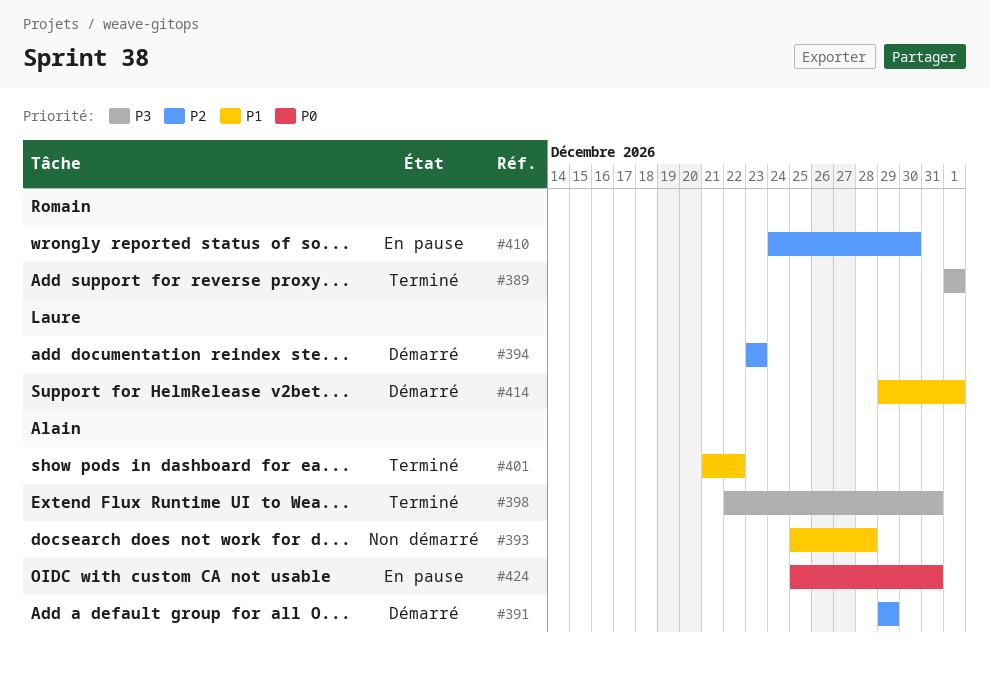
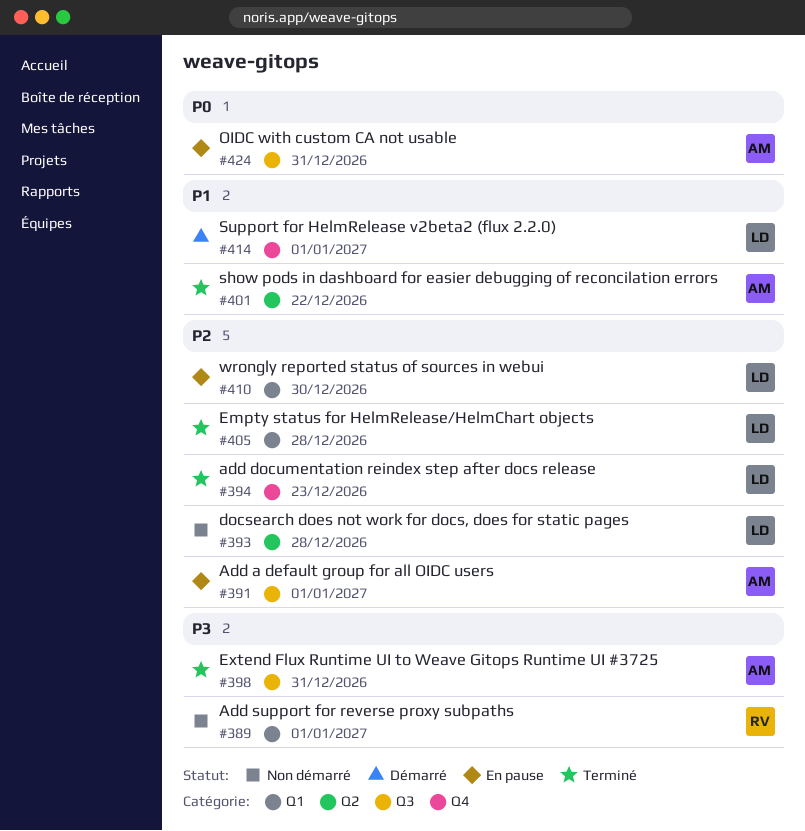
#389, status: Terminé -> Non démarré
#391, status: Démarré -> En pause
#391, due: Dec 29 -> Jan 1
#393, owner: Alain -> Laure
#393, priority: P1 -> P2
#394, status: Démarré -> Terminé
#405: none -> present
#410, owner: Romain -> Laure

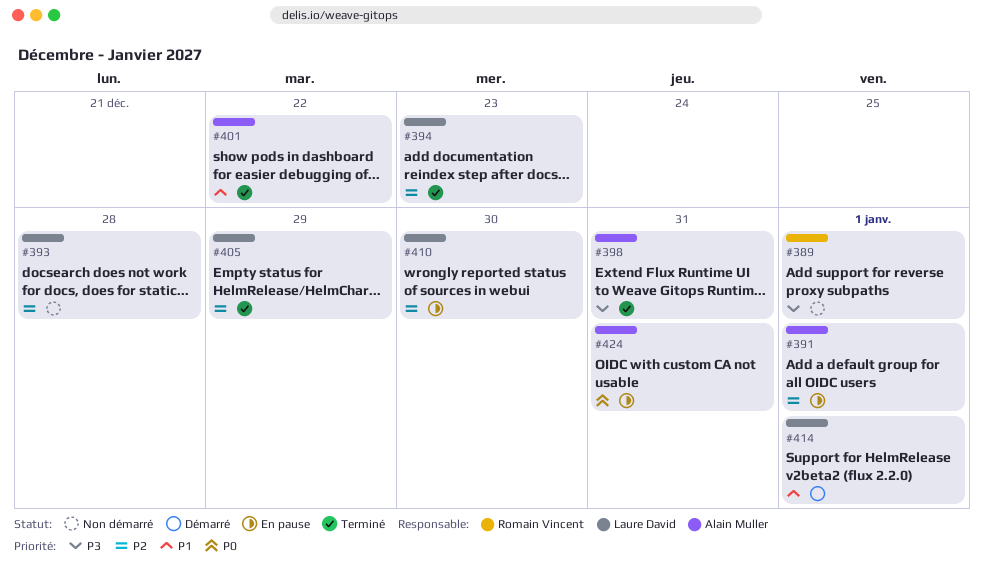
#405, due: Dec 28 -> Dec 29

